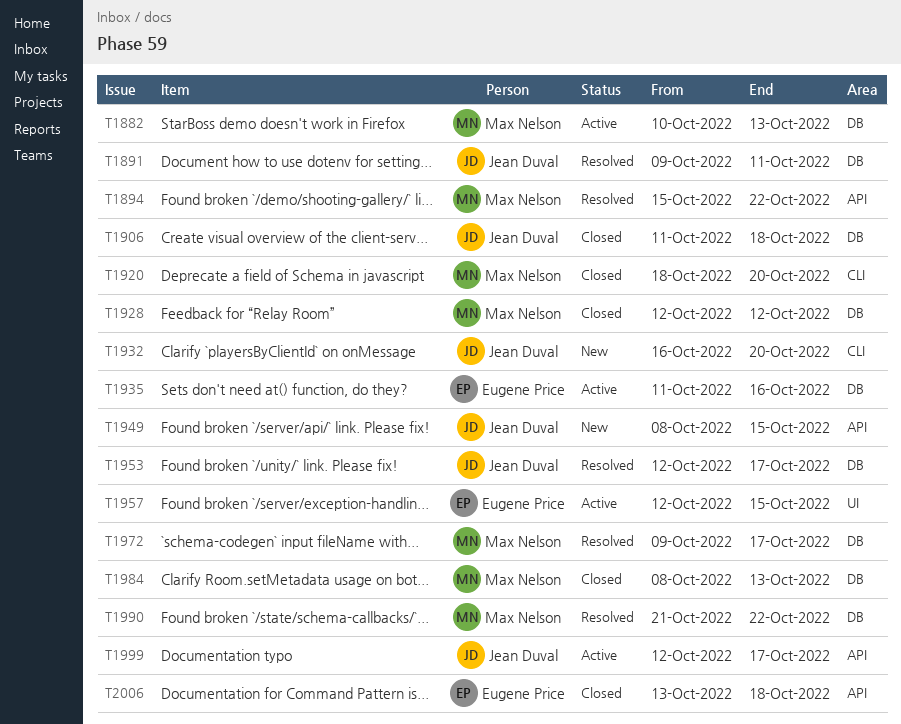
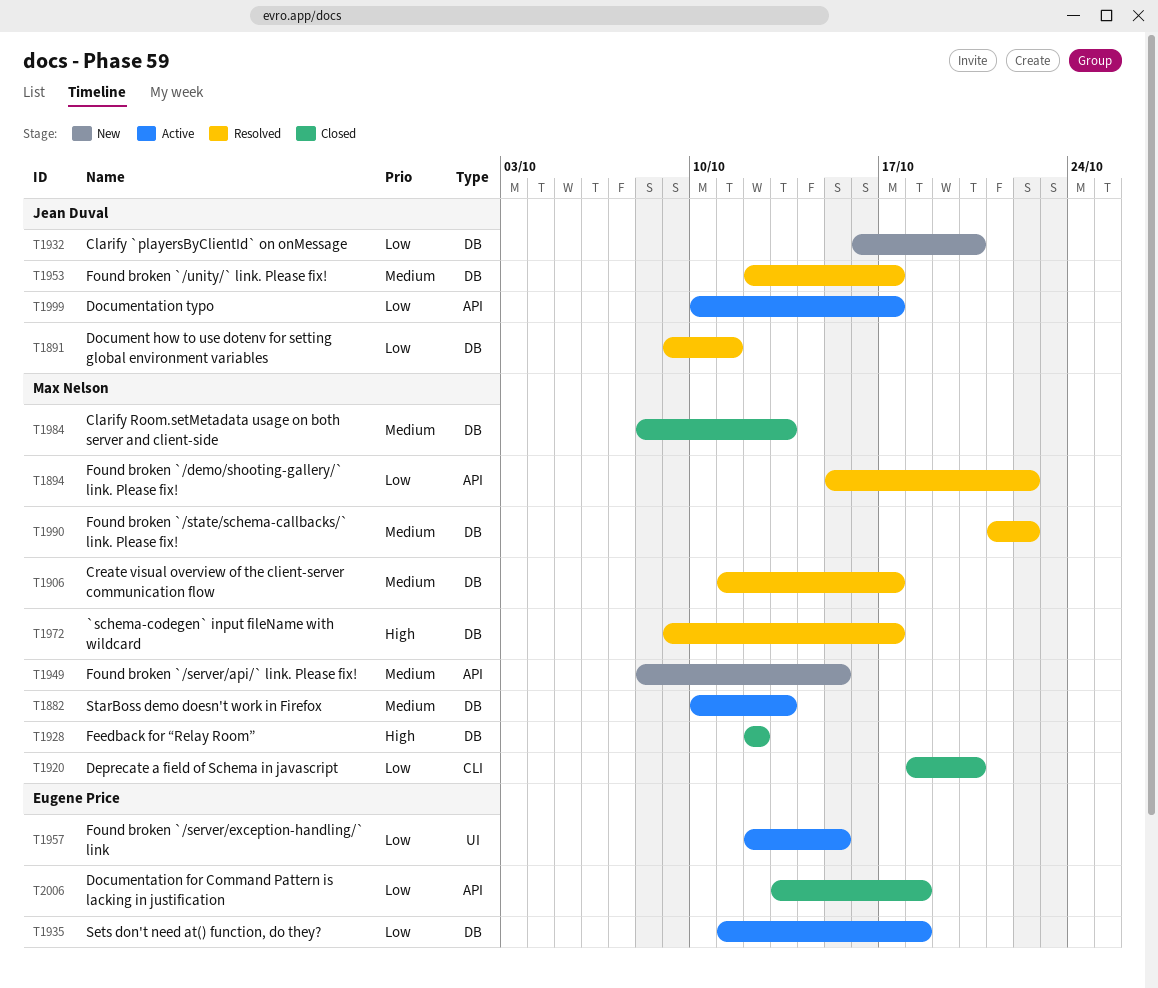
T1906, status: Closed -> Resolved
T1906, owner: Jean Duval -> Max Nelson
T1906, due: Oct 18 -> Oct 17
T1932, label: CLI -> DB
T1935, due: Oct 16 -> Oct 18
T1949, owner: Jean Duval -> Max Nelson
T1999, start: Oct 12 -> Oct 10

